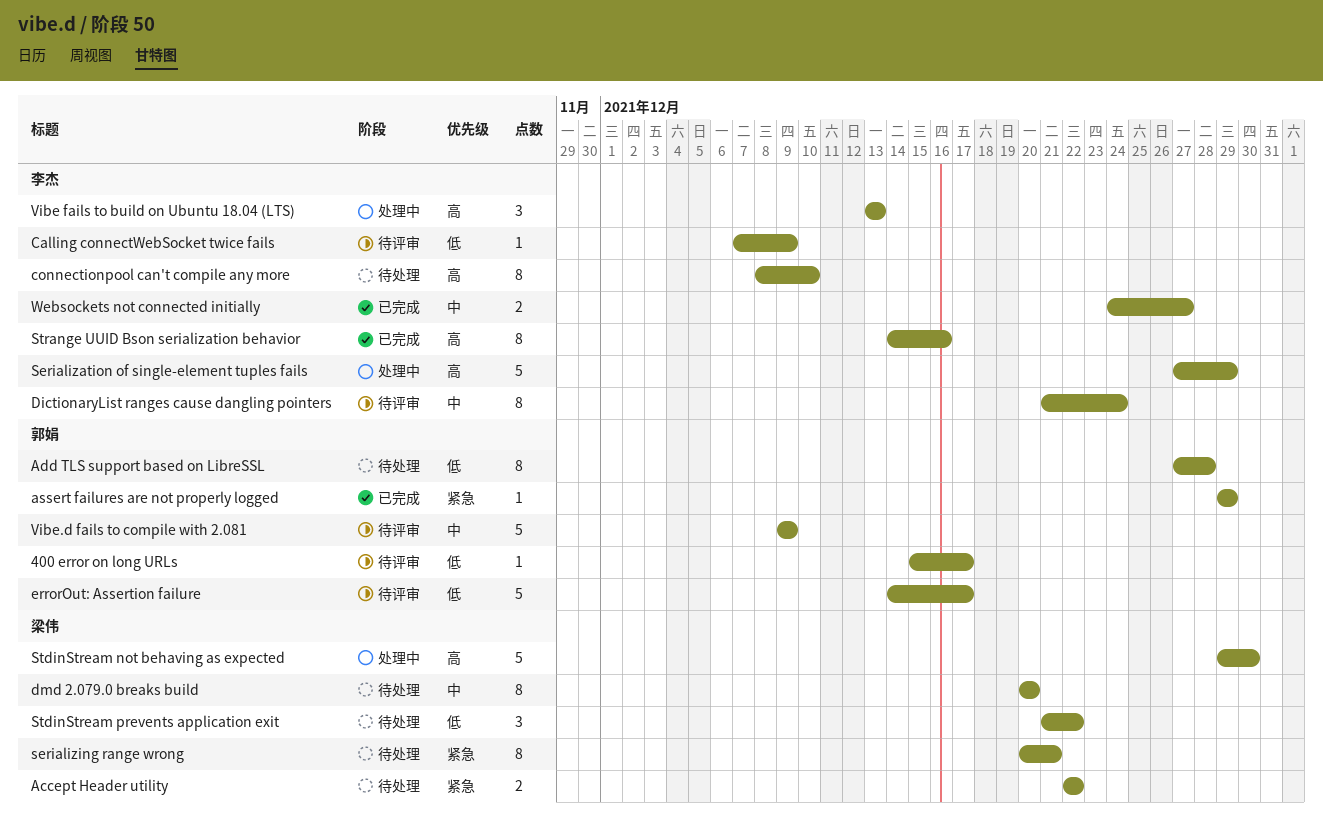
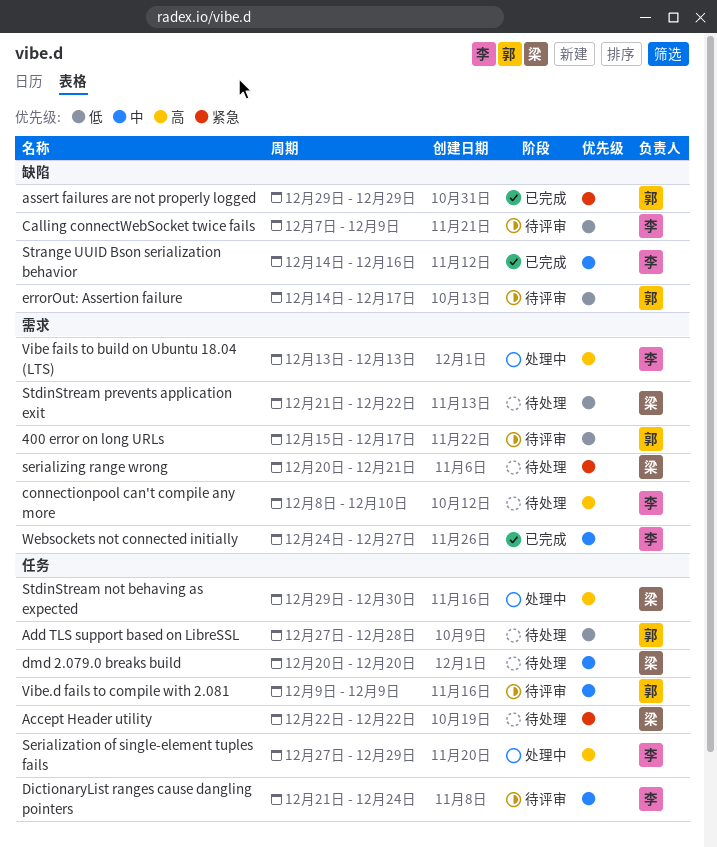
Strange UUID Bson serialization behavior, priority: 高 -> 中

